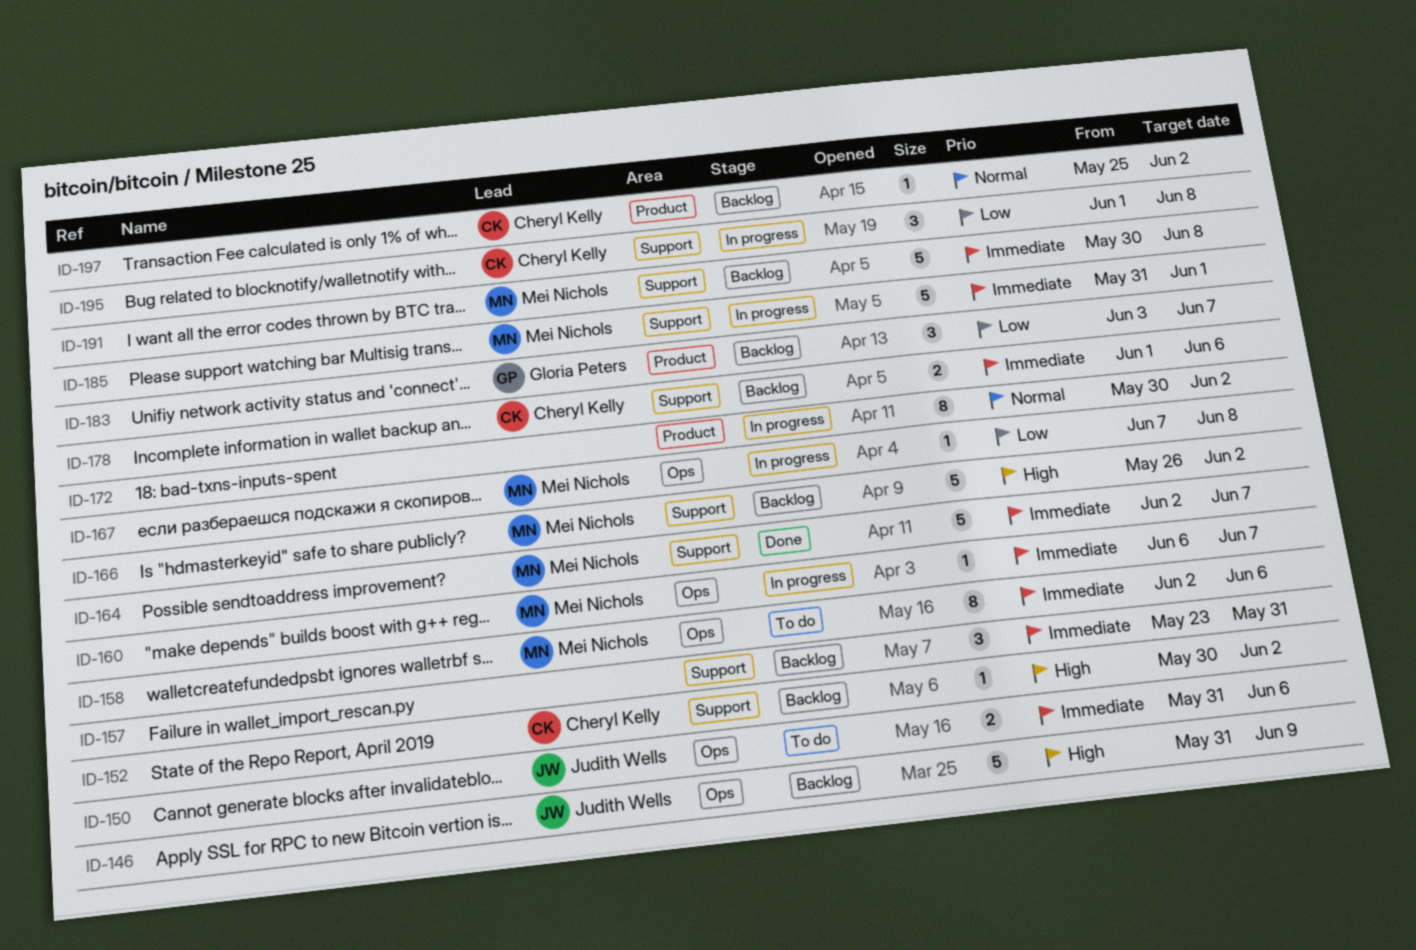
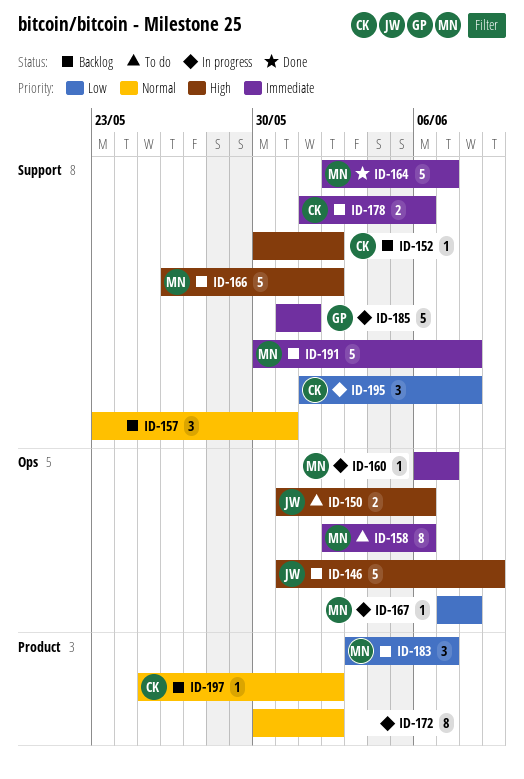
ID-150, priority: Immediate -> High
ID-157, priority: Immediate -> Normal
ID-183, owner: Gloria Peters -> Mei Nichols
ID-185, owner: Mei Nichols -> Gloria Peters

